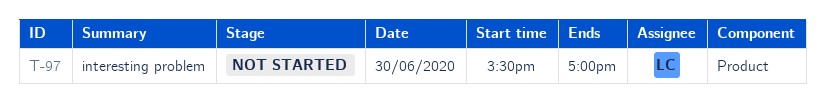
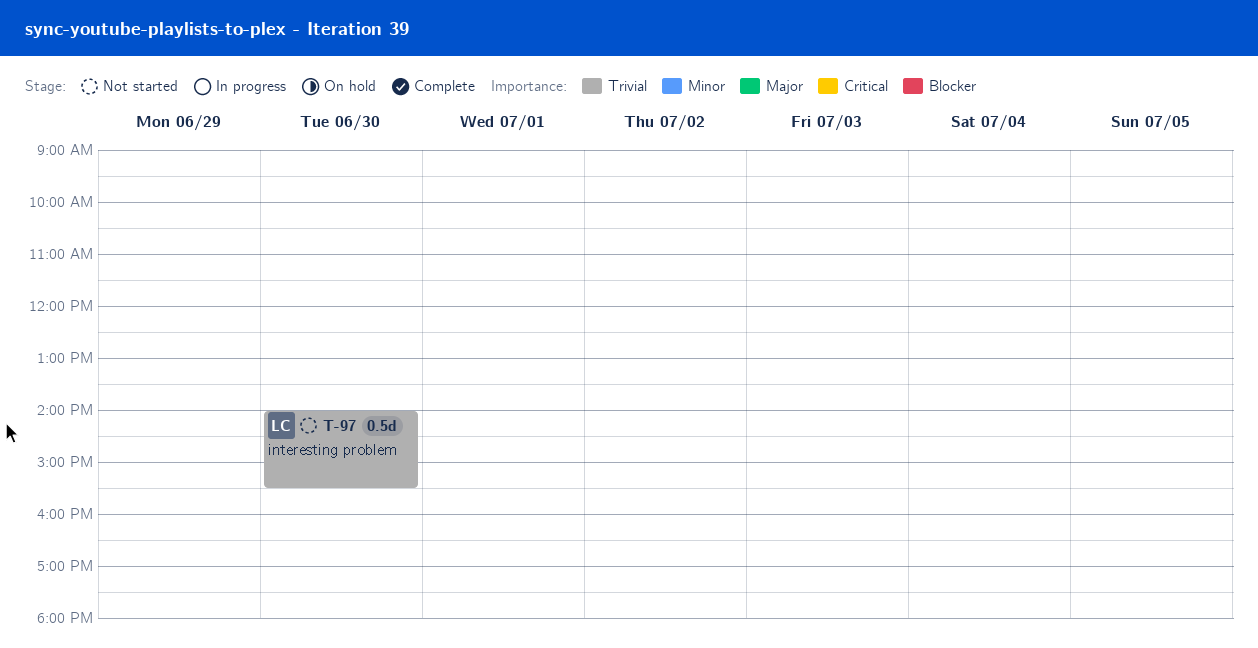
T-97, begins: 15:30 -> 14:00
T-97, ends: 17:00 -> 15:30

